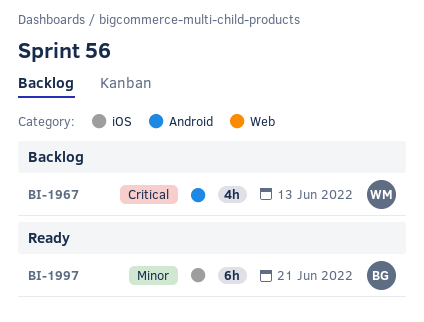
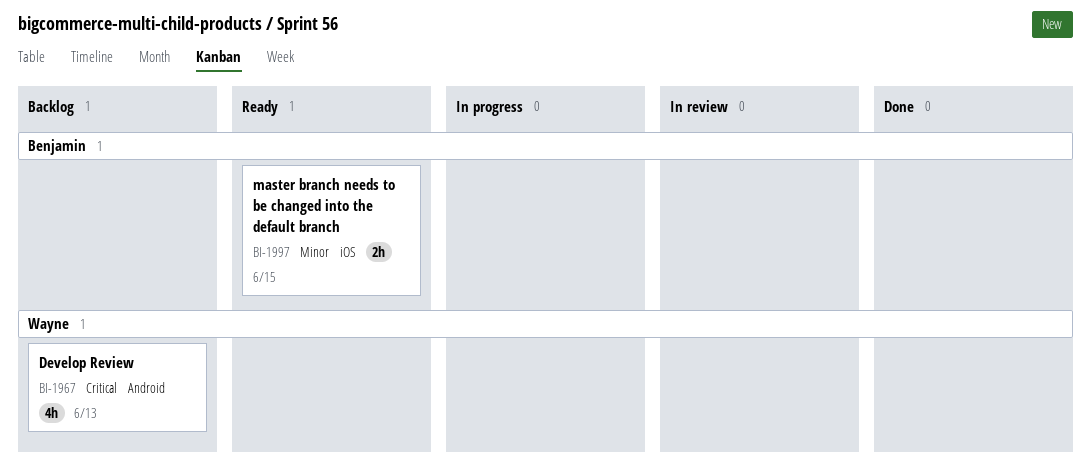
BI-1997, estimate: 6h -> 2h
BI-1997, due: Jun 21 -> Jun 15

